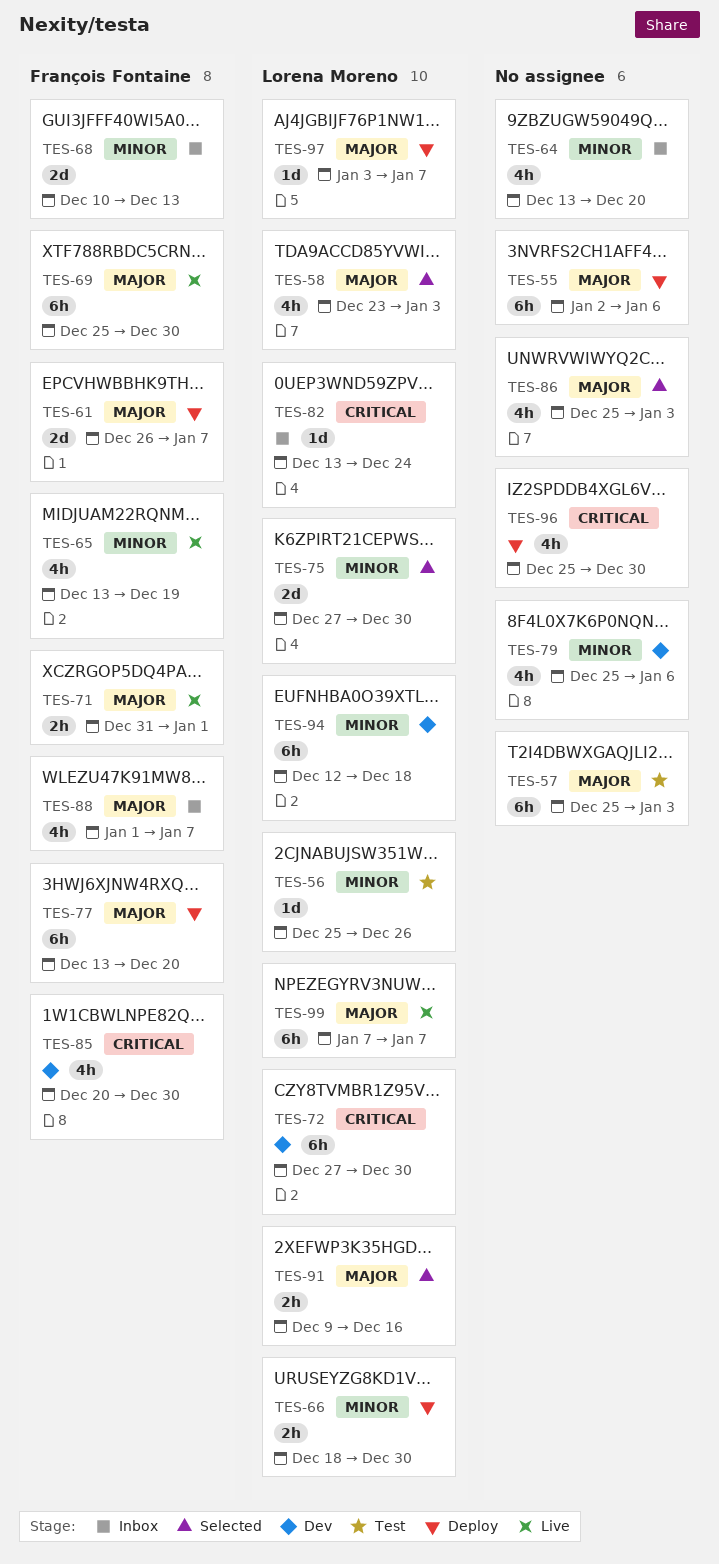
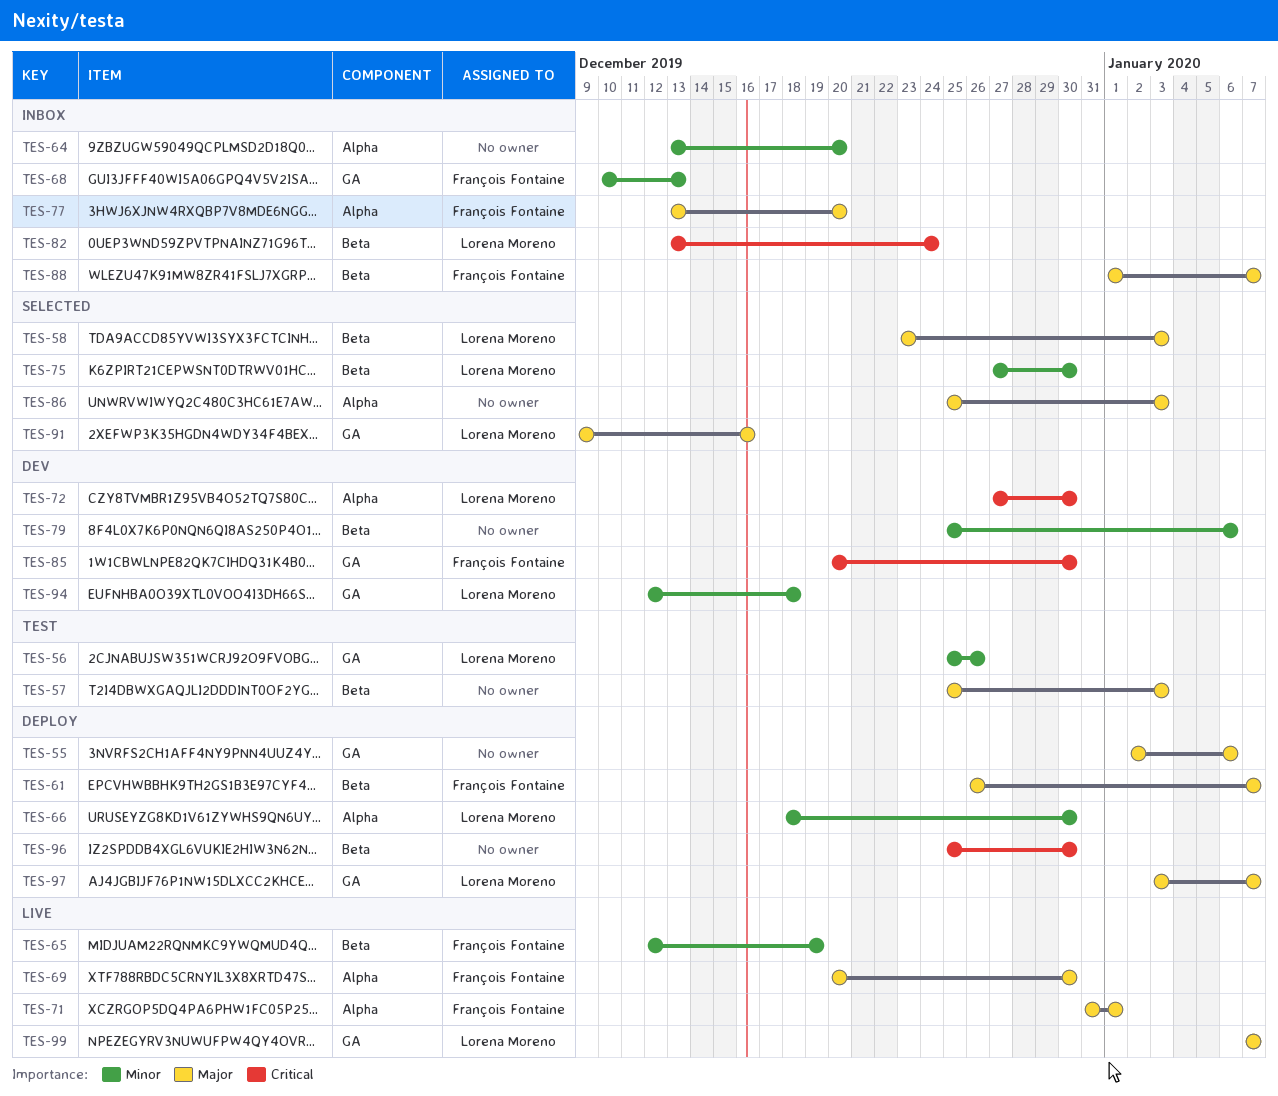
TES-65, start: Dec 13 -> Dec 12
TES-69, start: Dec 25 -> Dec 20
TES-77, status: Deploy -> Inbox

